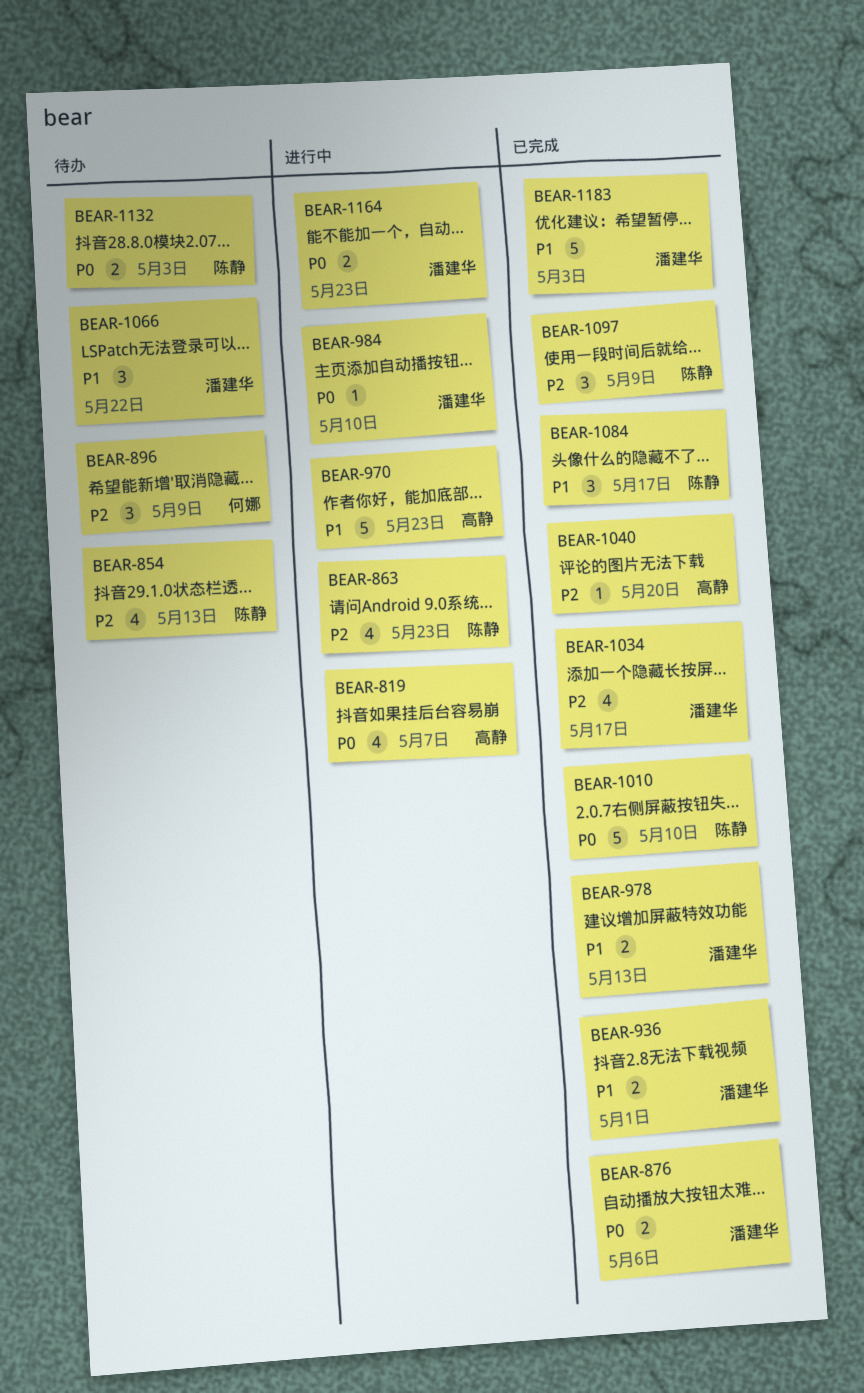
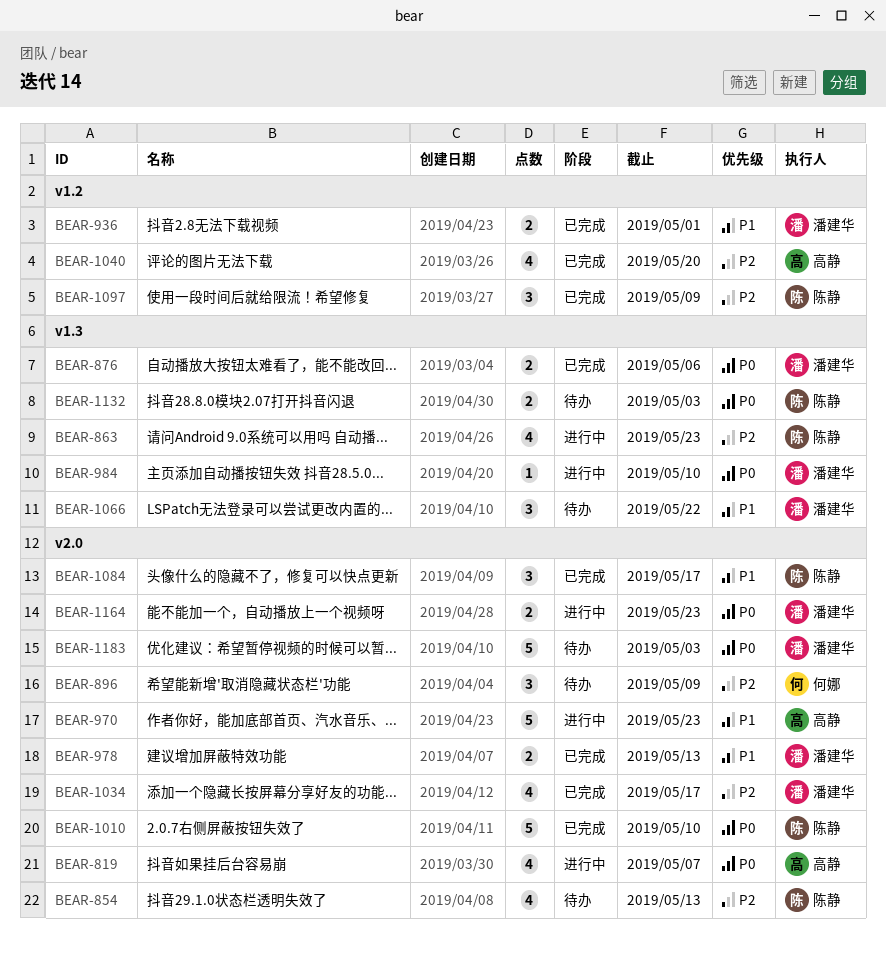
BEAR-1040, estimate: 1 -> 4
BEAR-1183, status: 已完成 -> 待办
BEAR-1183, priority: P1 -> P0

